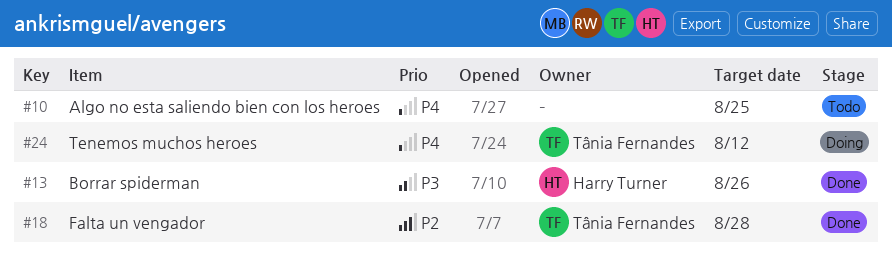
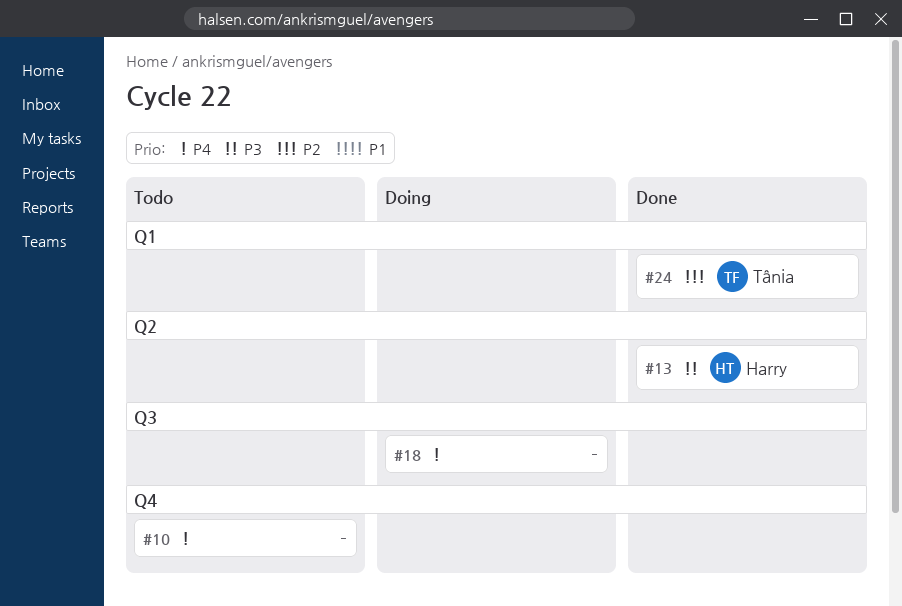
#18, status: Done -> Doing
#18, owner: Tânia Fernandes -> none
#18, priority: P2 -> P4
#24, status: Doing -> Done
#24, priority: P4 -> P2

